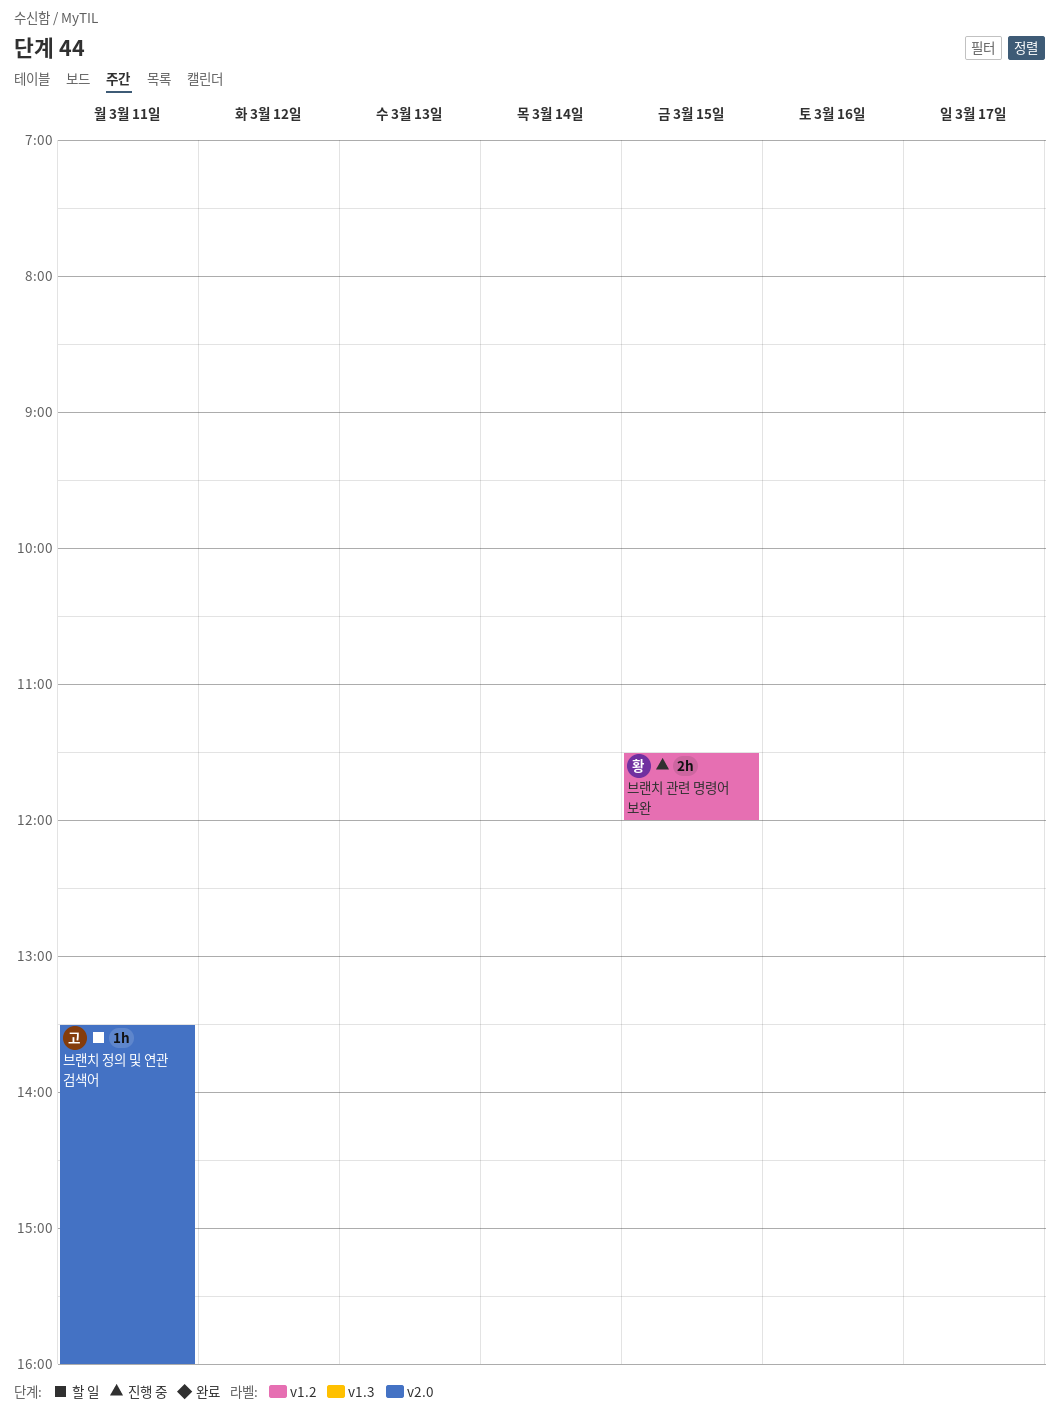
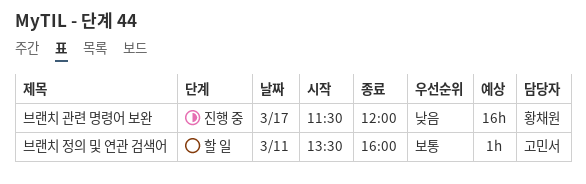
브랜치 관련 명령어 보완, estimate: 2h -> 16h
브랜치 관련 명령어 보완, day: Mar 15 -> Mar 17

